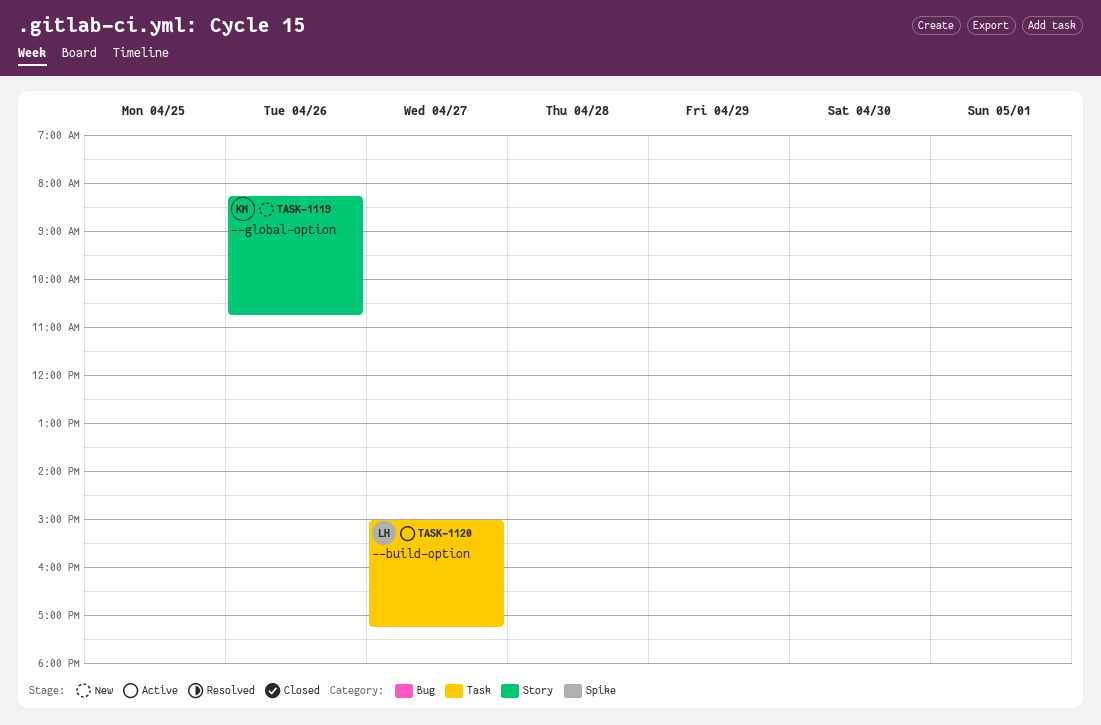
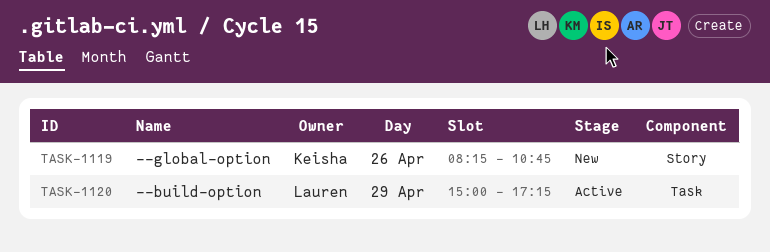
TASK-1120, day: Apr 27 -> Apr 29

